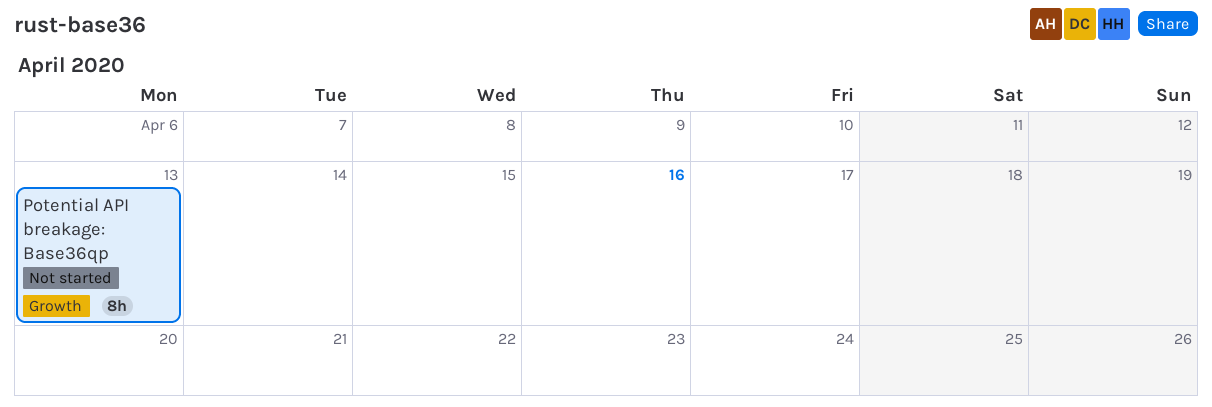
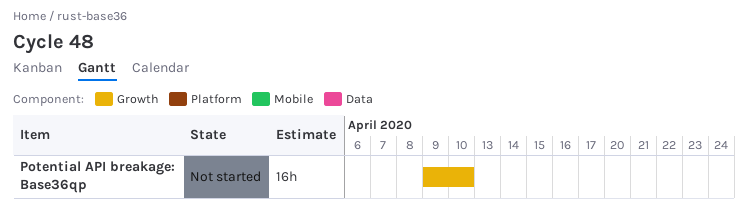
Potential API breakage: Base36qp, estimate: 8h -> 16h
Potential API breakage: Base36qp, due: Apr 13 -> Apr 10

